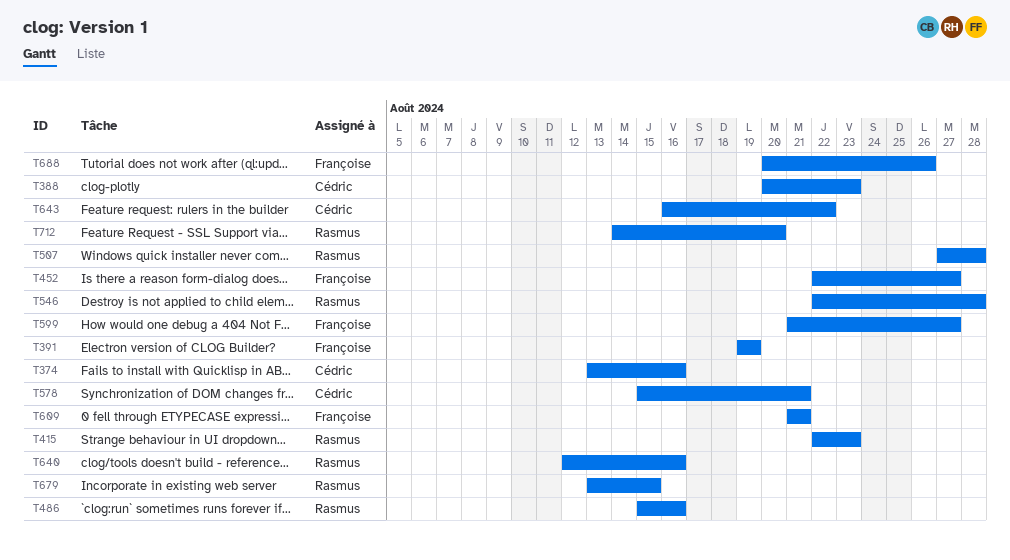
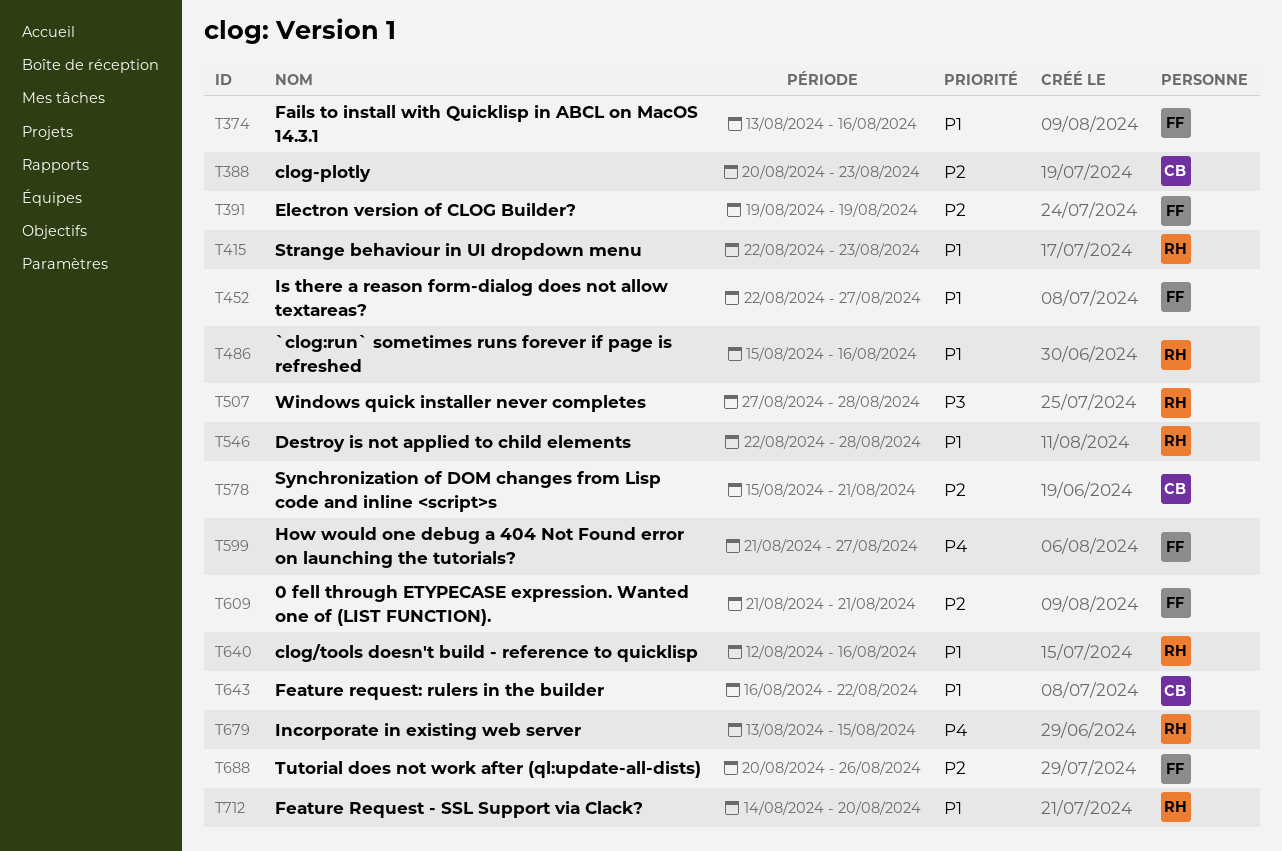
T374, owner: Cédric -> Françoise

